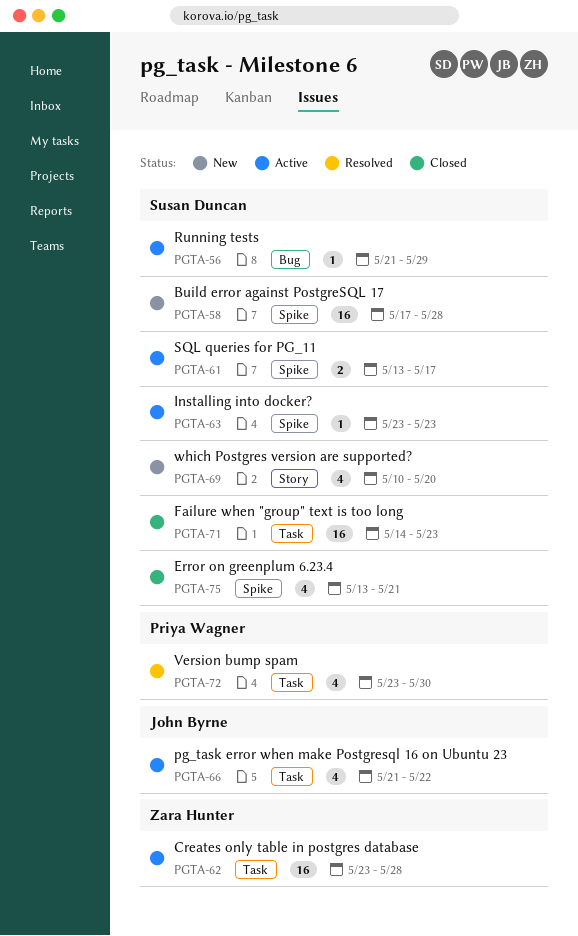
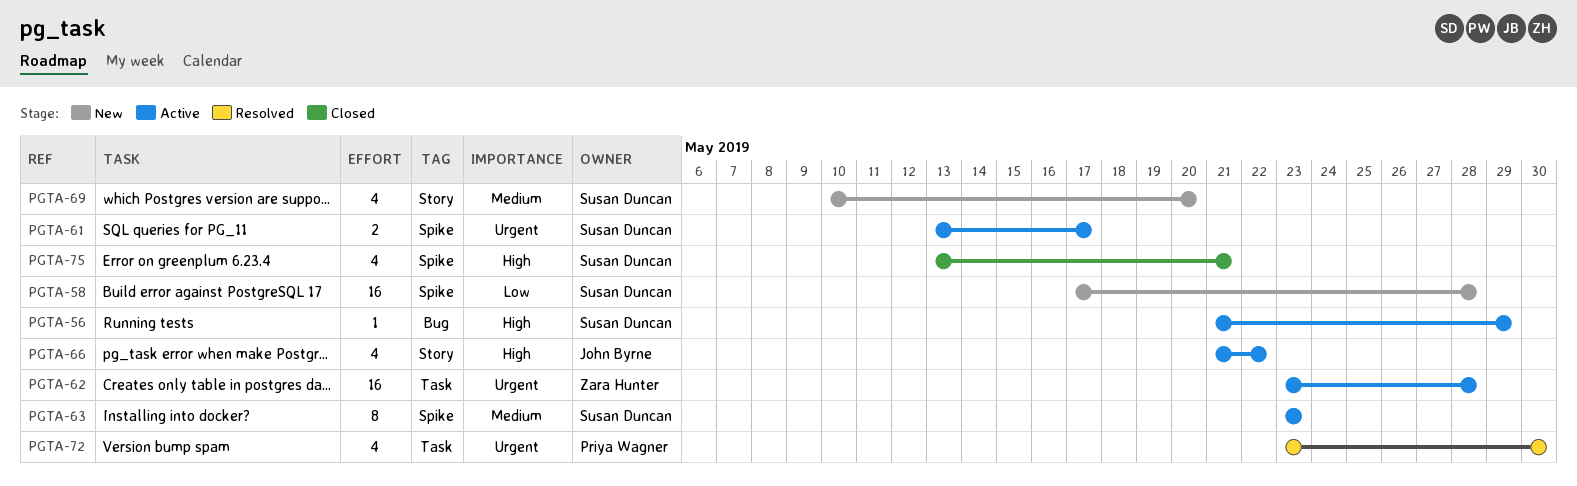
PGTA-63, estimate: 1 -> 8
PGTA-66, label: Task -> Story
PGTA-71: present -> none

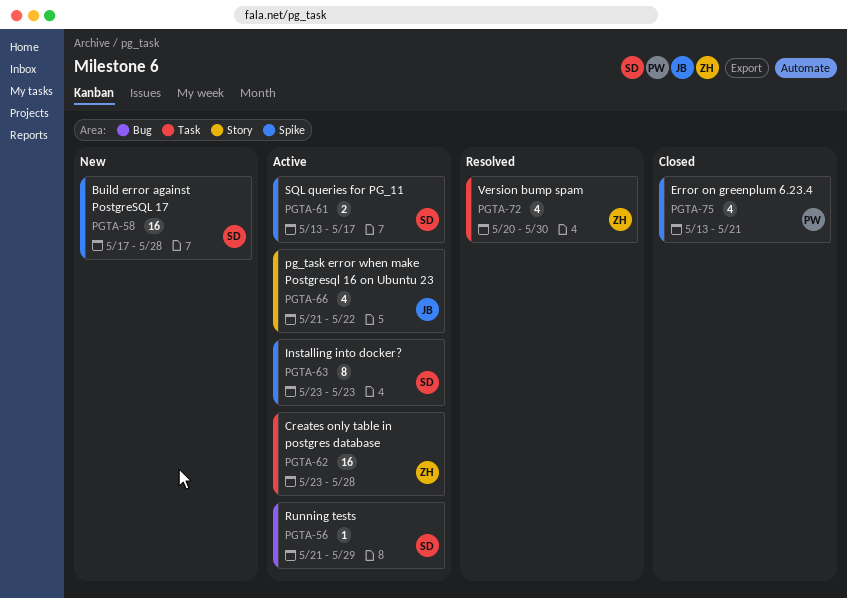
PGTA-69: present -> none
PGTA-72, owner: Priya Wagner -> Zara Hunter
PGTA-72, start: May 23 -> May 20
PGTA-75, owner: Susan Duncan -> Priya Wagner

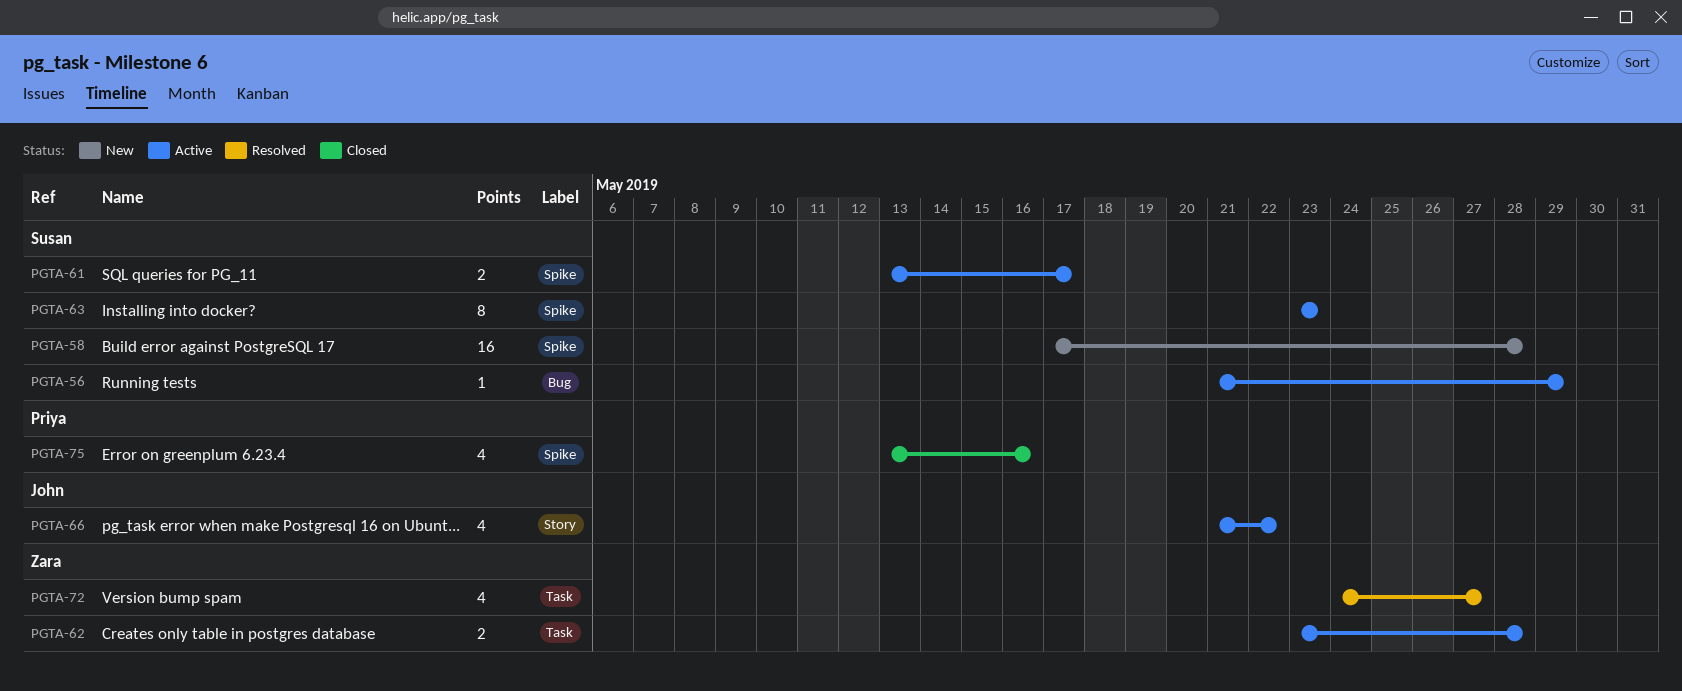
PGTA-62, estimate: 16 -> 2
PGTA-72, start: May 20 -> May 24
PGTA-72, due: May 30 -> May 27
PGTA-75, due: May 21 -> May 16

